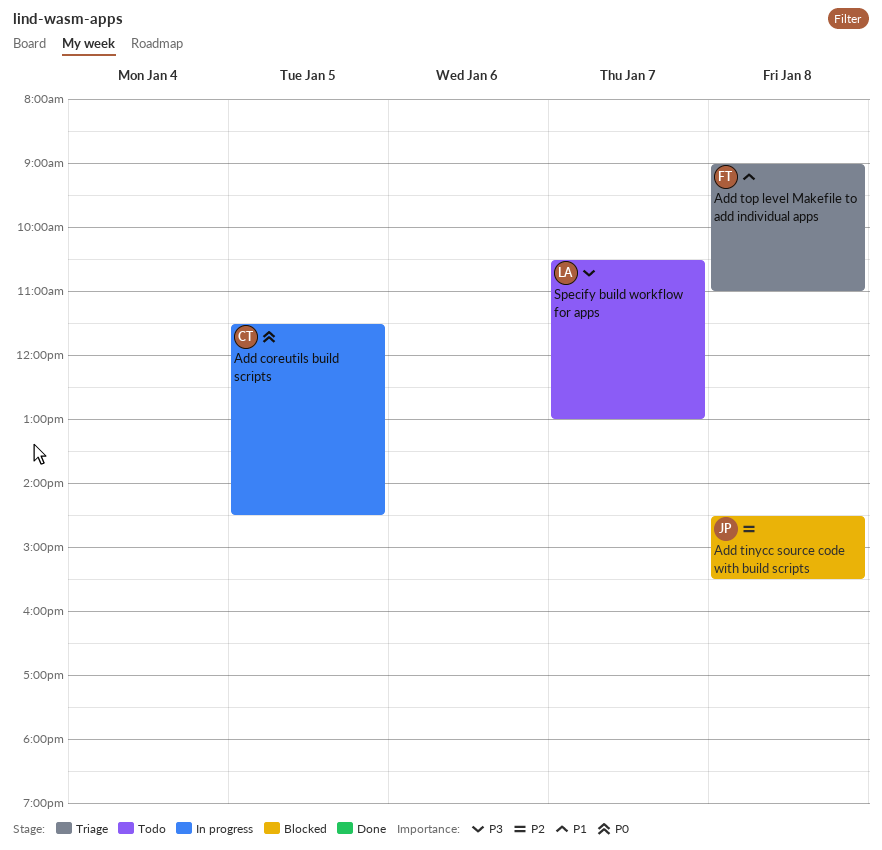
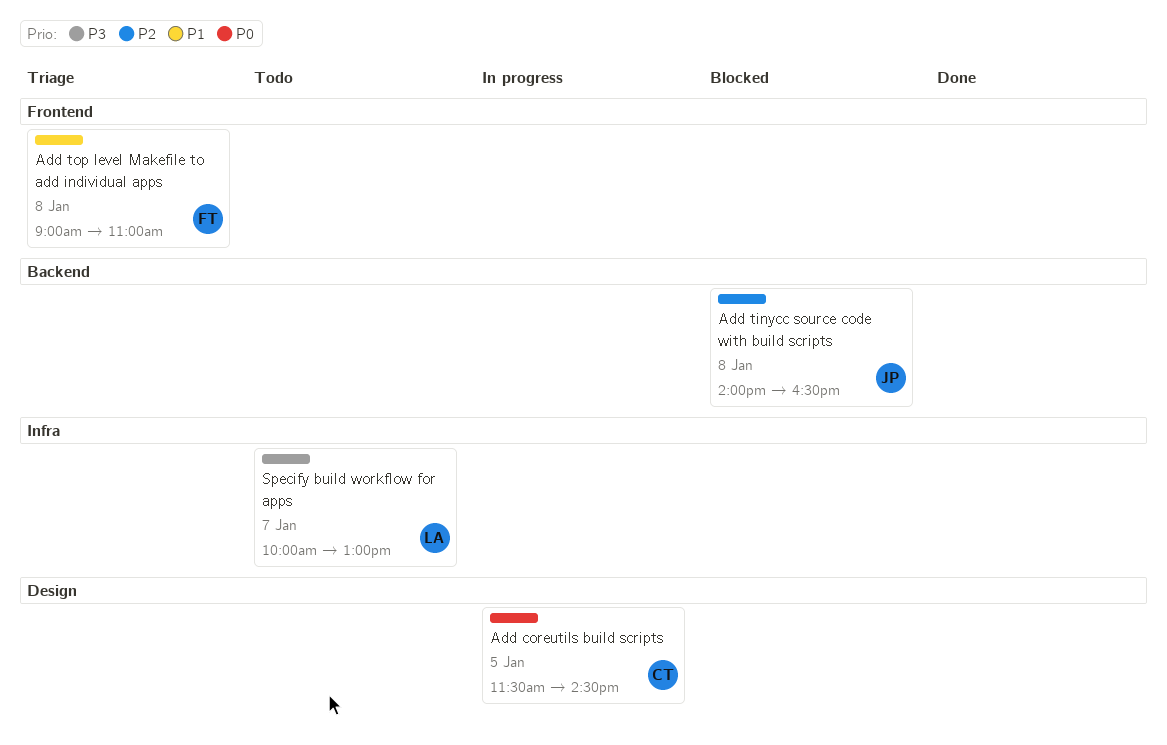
Add tinycc source code with build scripts, begins: 14:30 -> 14:00
Add tinycc source code with build scripts, ends: 15:30 -> 16:30
Specify build workflow for apps, begins: 10:30 -> 10:00

